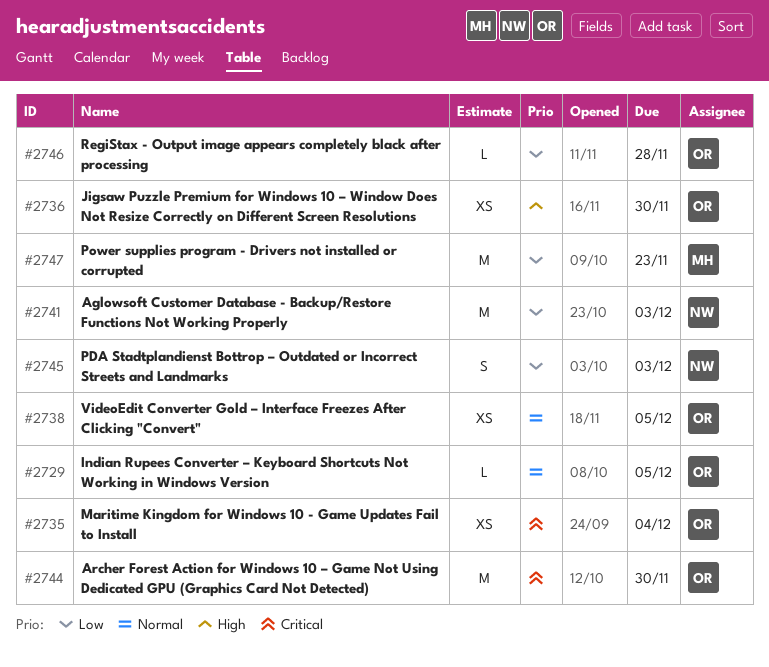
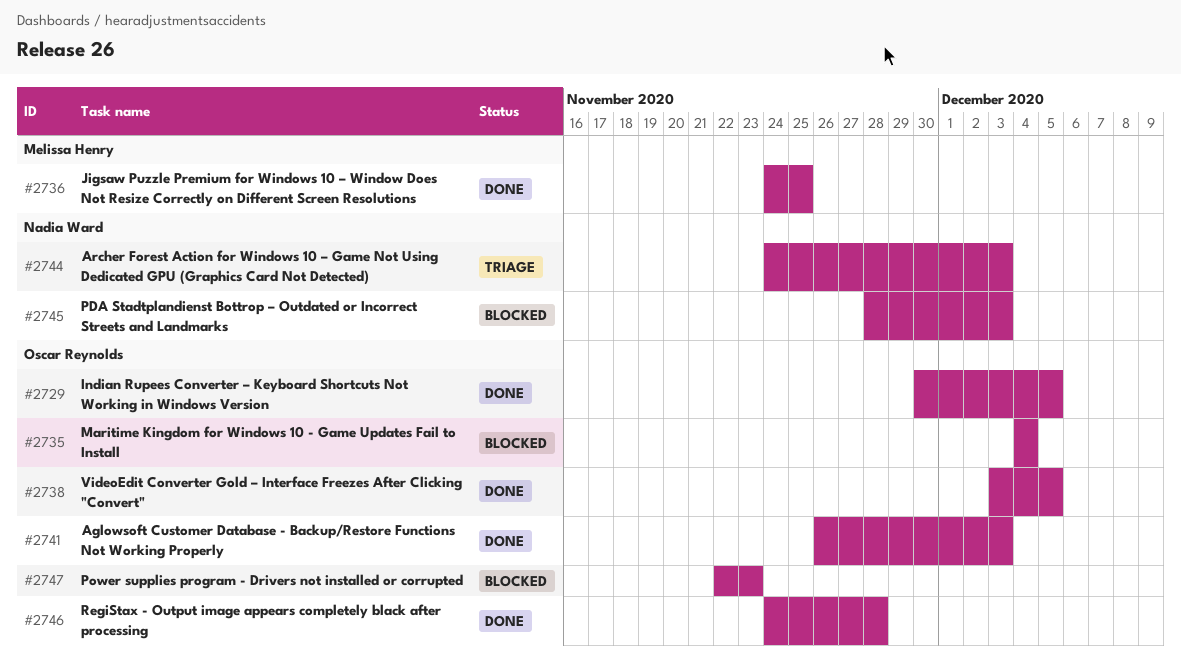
#2736, owner: Oscar Reynolds -> Melissa Henry
#2736, due: Nov 30 -> Nov 25
#2741, owner: Nadia Ward -> Oscar Reynolds
#2744, owner: Oscar Reynolds -> Nadia Ward
#2744, due: Nov 30 -> Dec 3
#2747, owner: Melissa Henry -> Oscar Reynolds

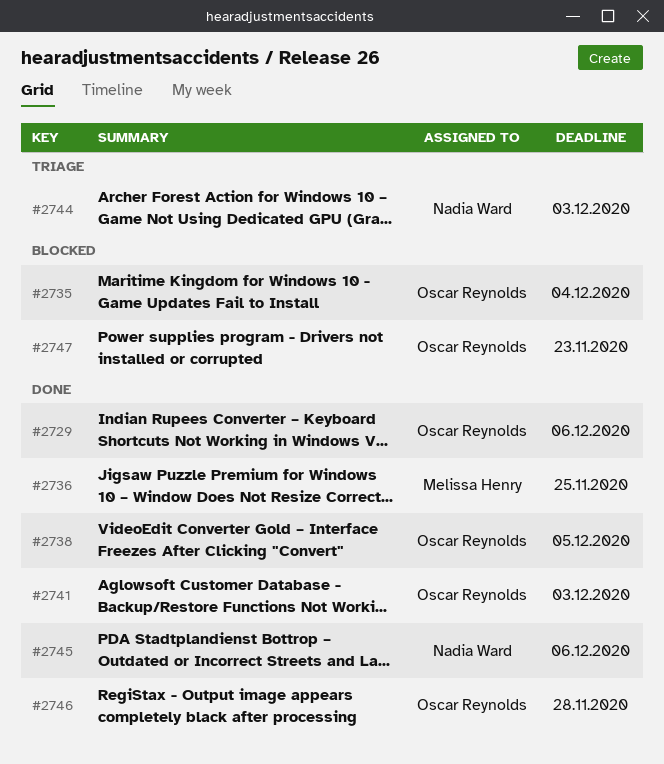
#2729, due: Dec 5 -> Dec 6
#2745, status: Blocked -> Done
#2745, due: Dec 3 -> Dec 6

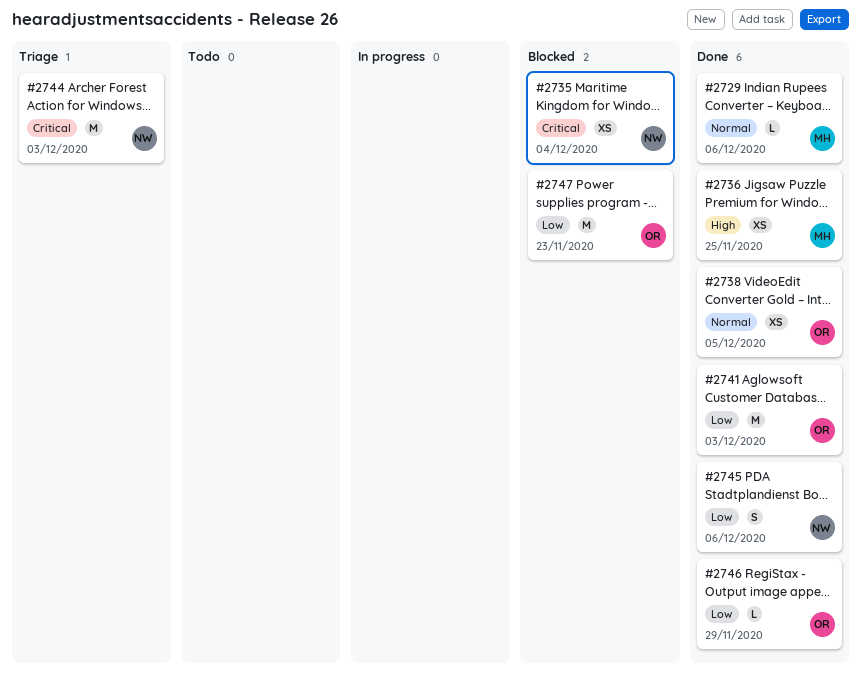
#2729, owner: Oscar Reynolds -> Melissa Henry
#2735, owner: Oscar Reynolds -> Nadia Ward
#2746, due: Nov 28 -> Nov 29

